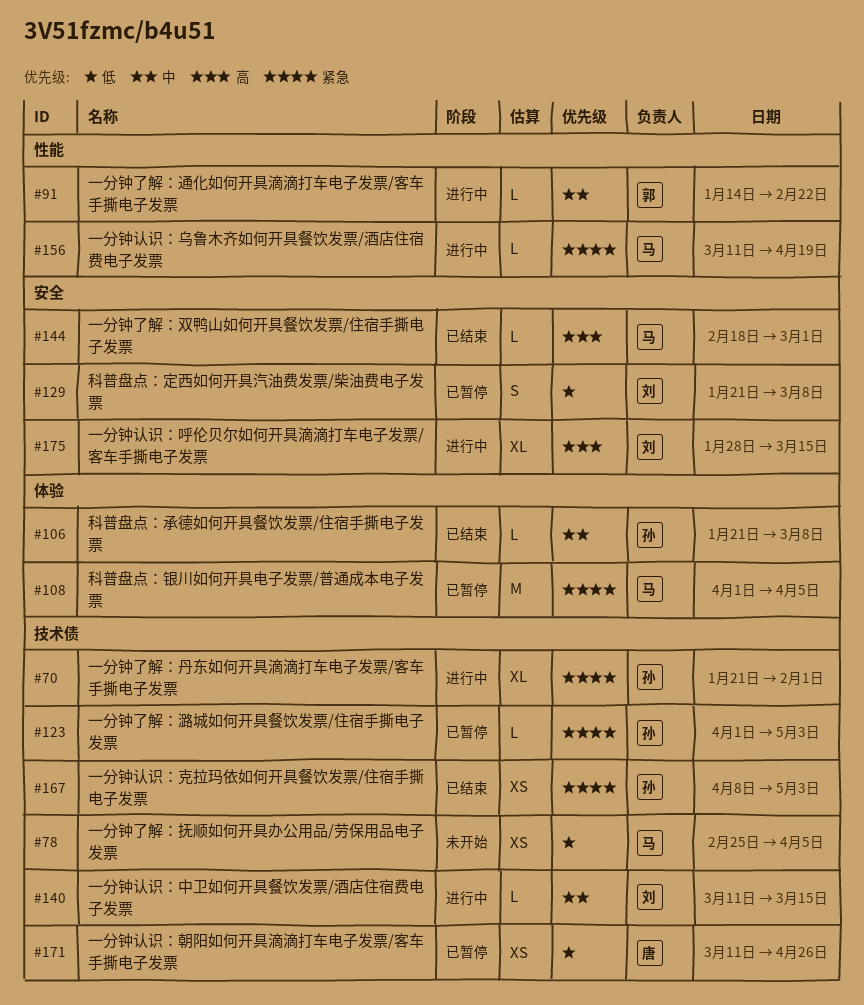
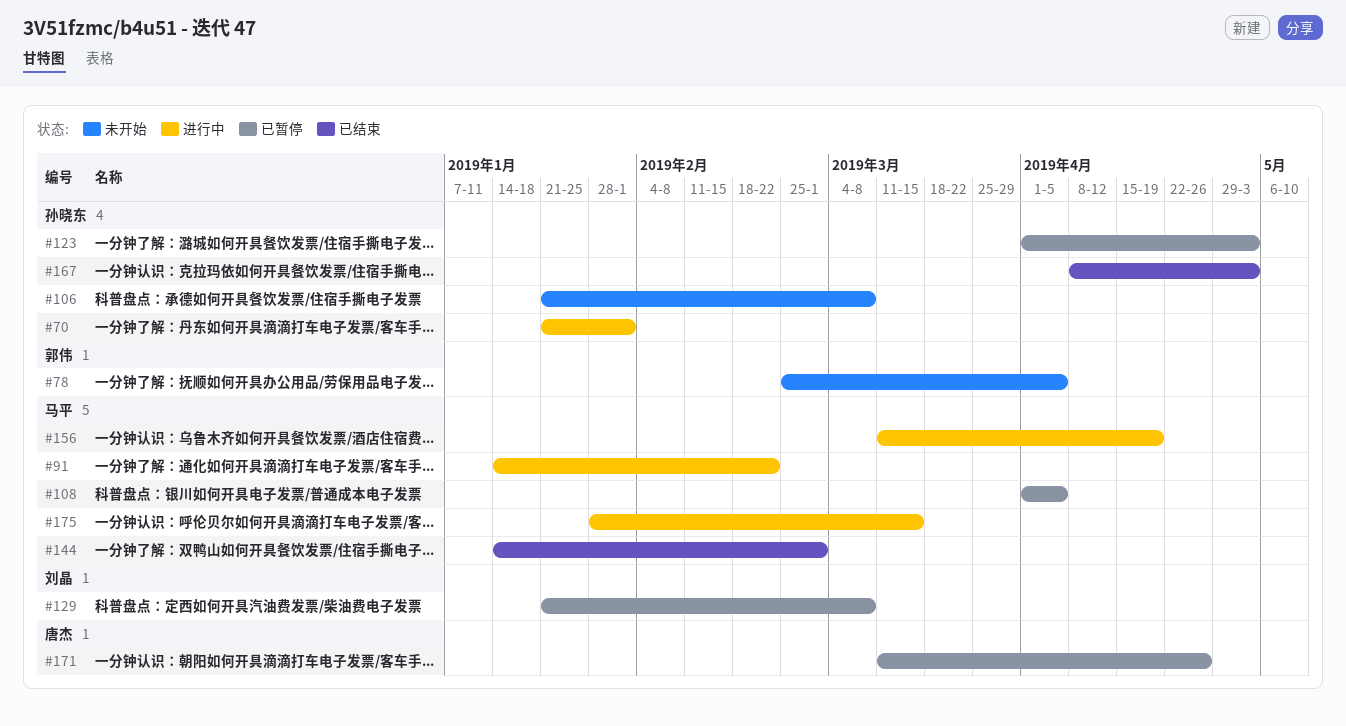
#78, owner: 马平 -> 郭伟
#91, owner: 郭伟 -> 马平
#106, status: 已结束 -> 未开始
#140: present -> none
#144, start: Feb 18 -> Jan 14
#175, owner: 刘晶 -> 马平

